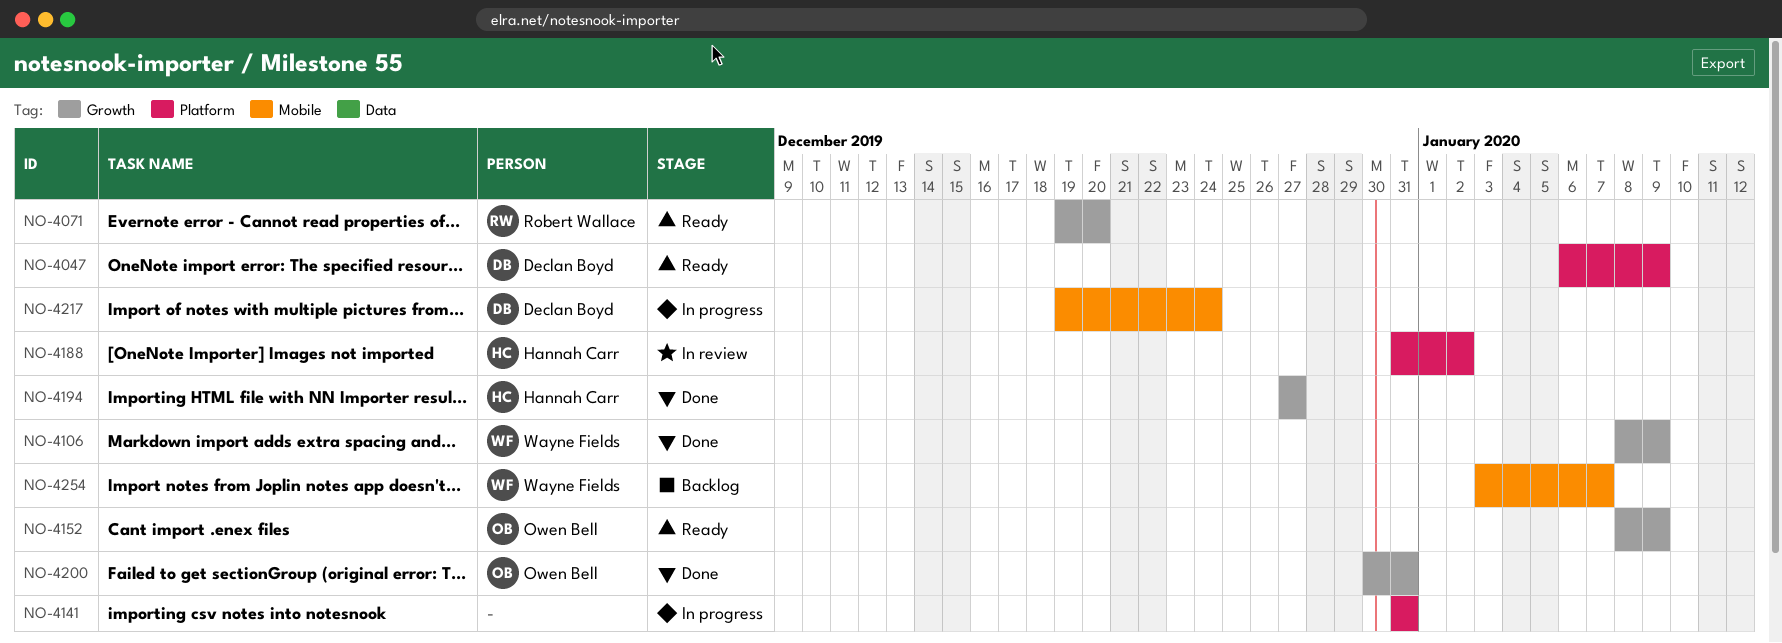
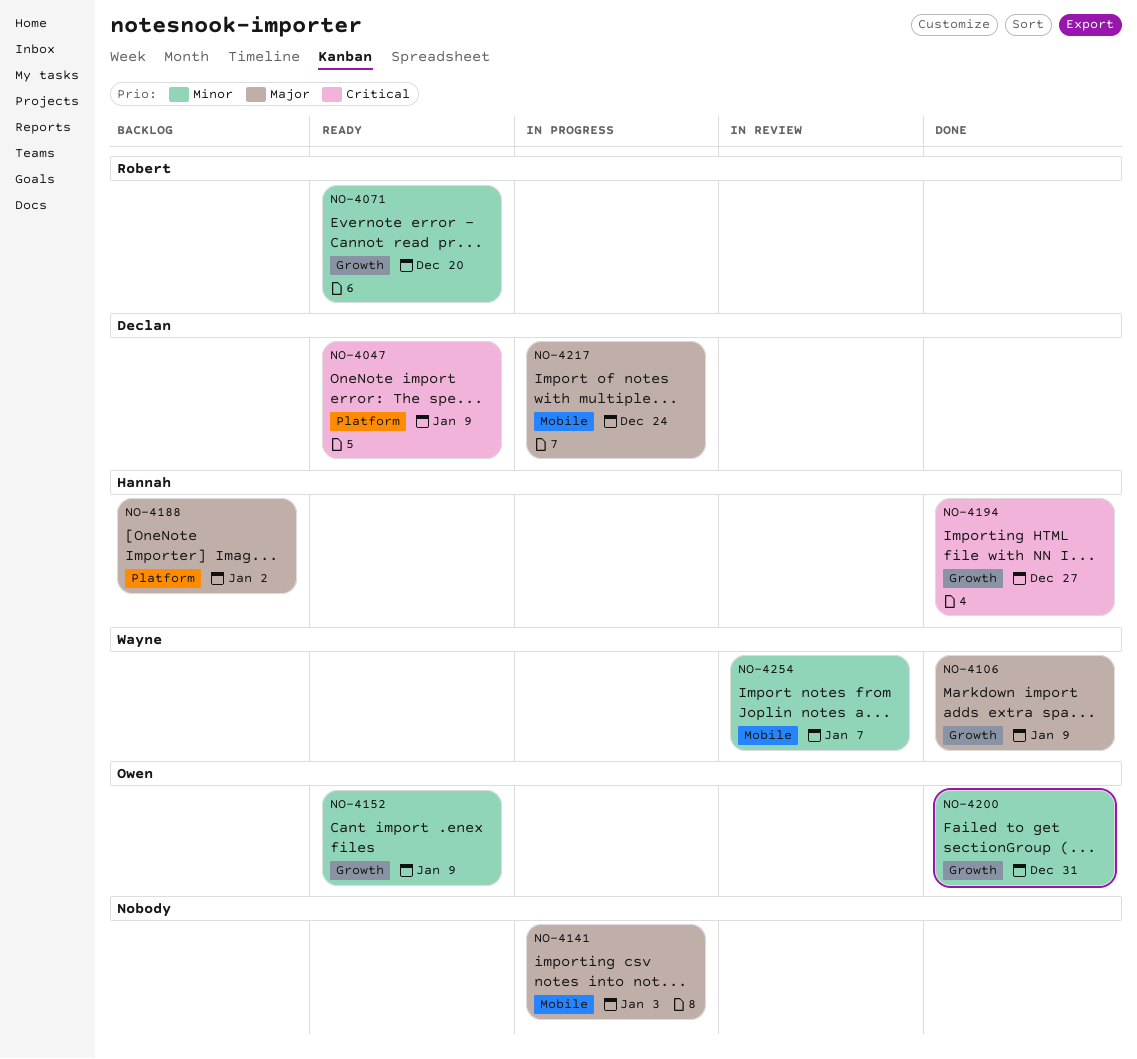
NO-4141, label: Platform -> Mobile
NO-4141, due: Dec 31 -> Jan 3
NO-4188, status: In review -> Backlog
NO-4254, status: Backlog -> In review

